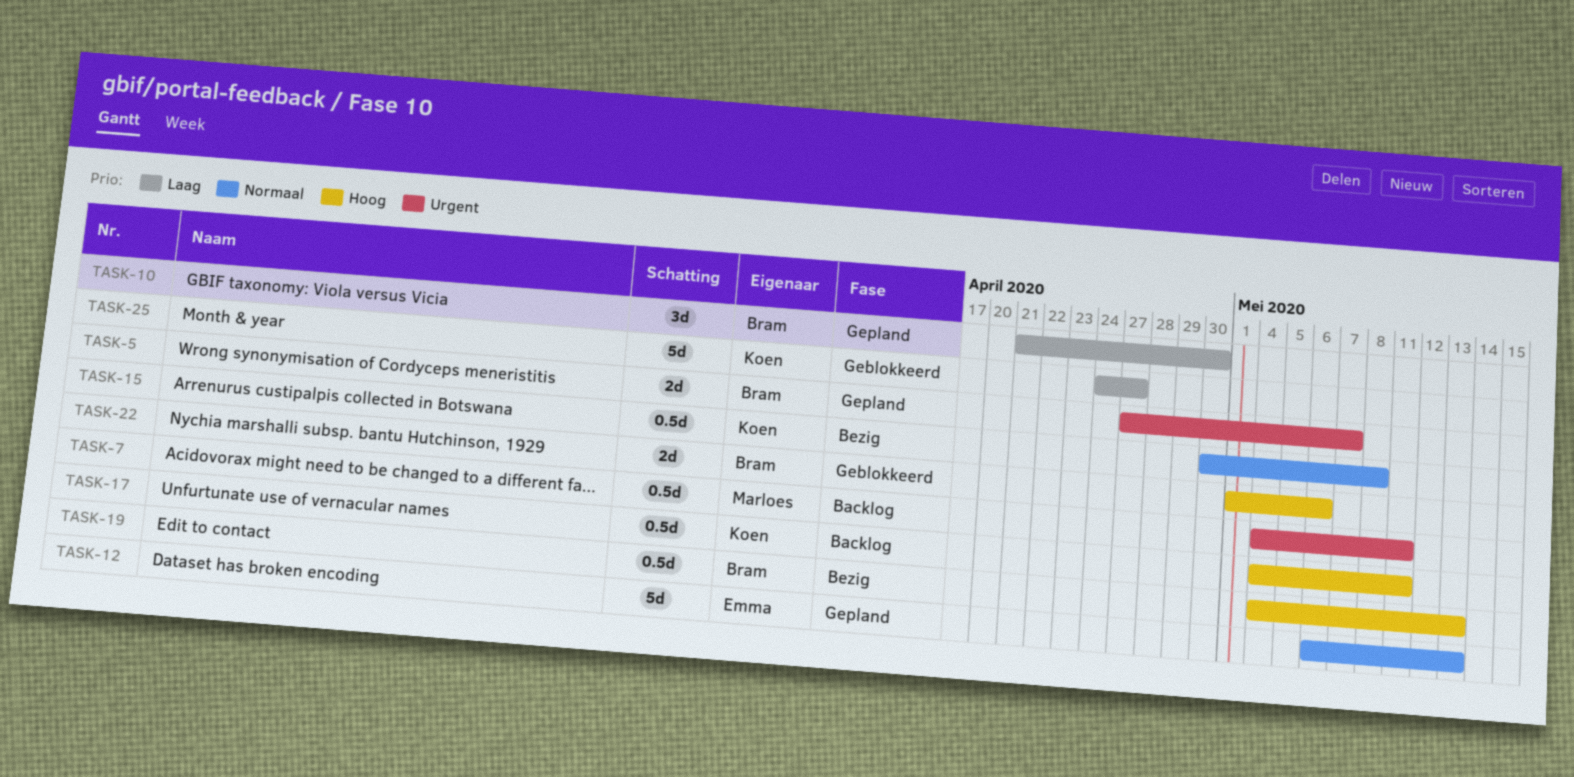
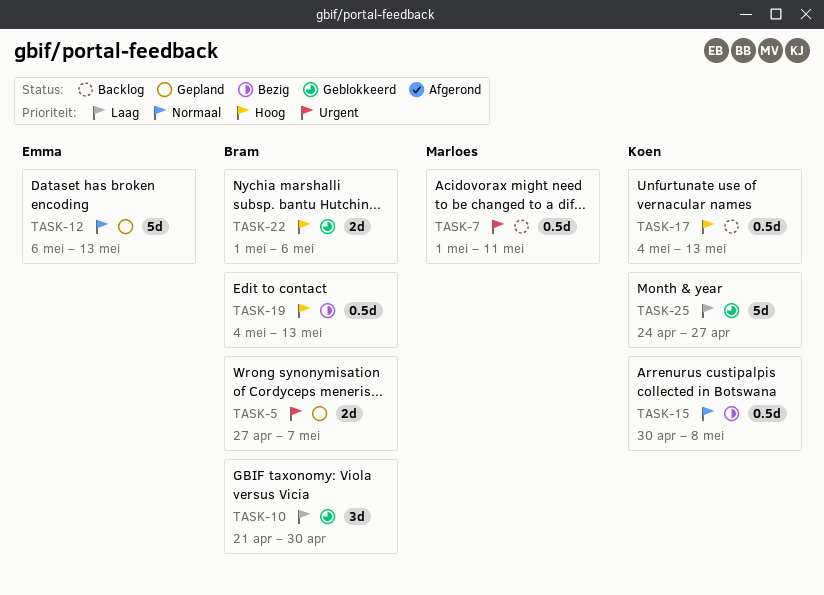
TASK-7, start: May 4 -> May 1
TASK-10, status: Gepland -> Geblokkeerd
TASK-17, due: May 11 -> May 13

